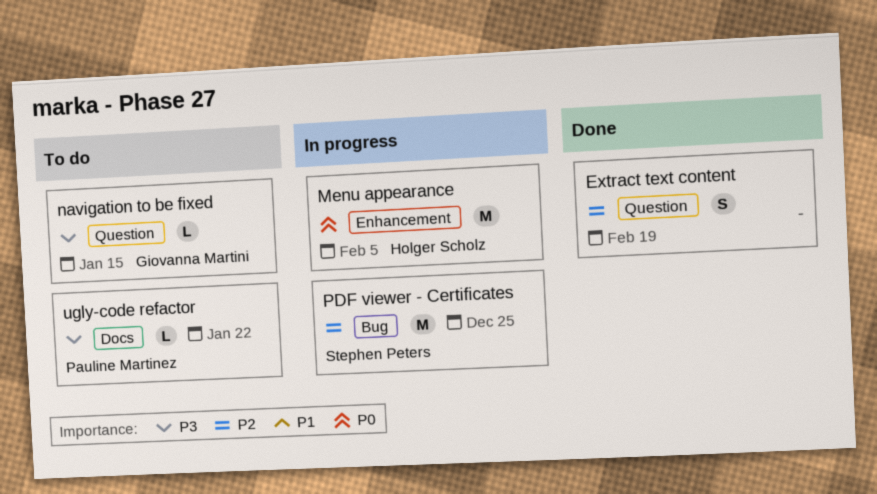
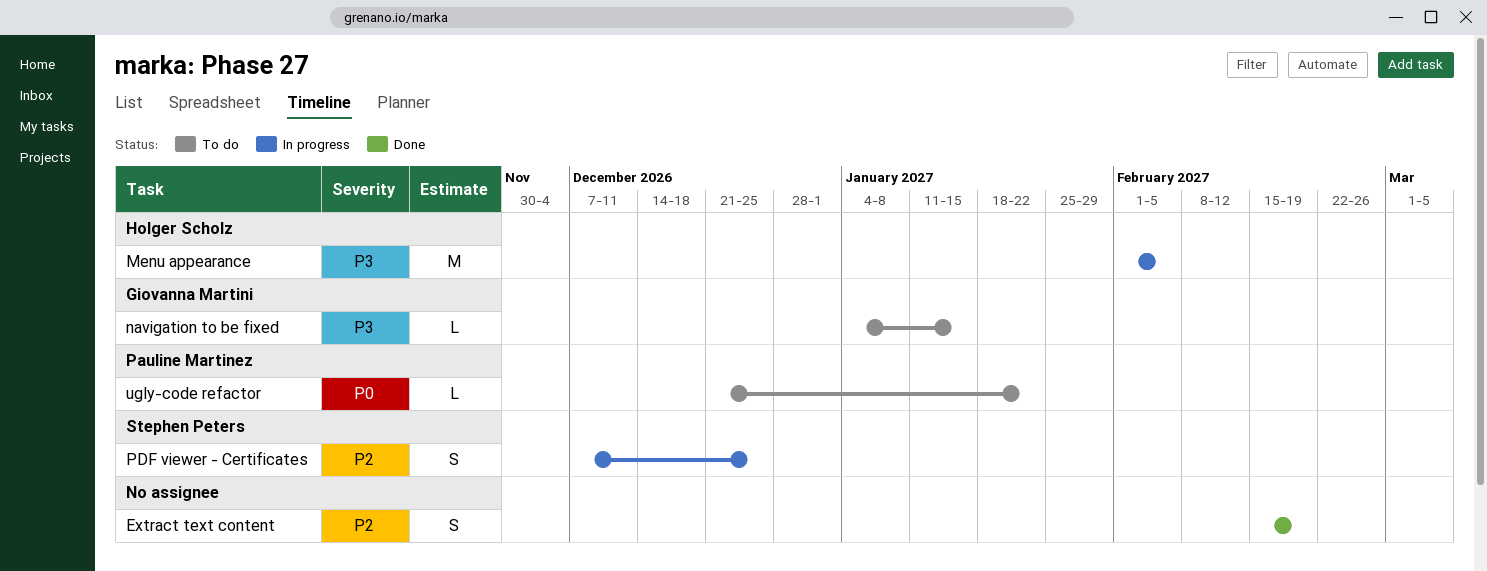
Menu appearance, priority: P0 -> P3
PDF viewer - Certificates, estimate: M -> S
ugly-code refactor, priority: P3 -> P0

